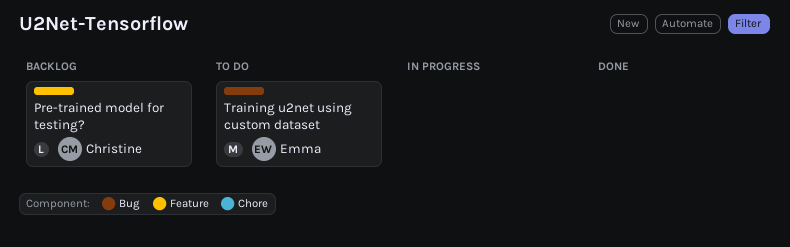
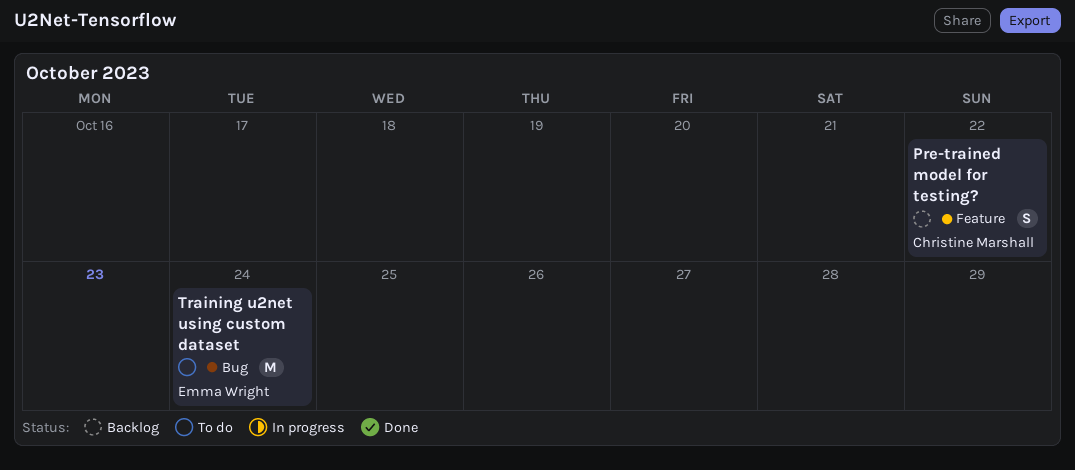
Pre-trained model for testing?, estimate: L -> S

